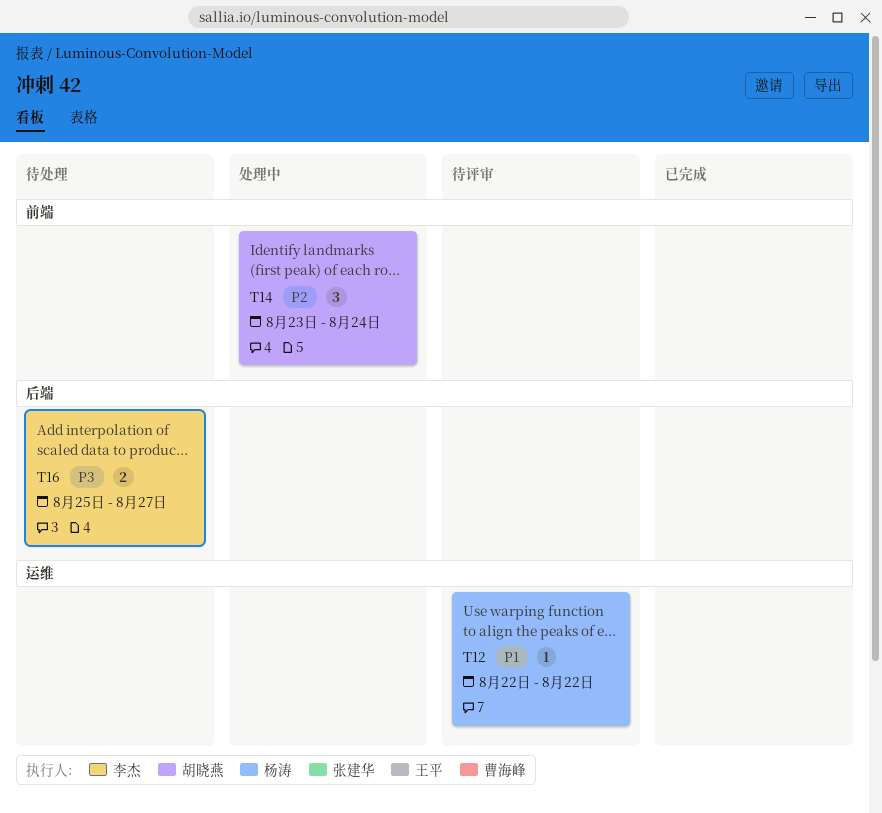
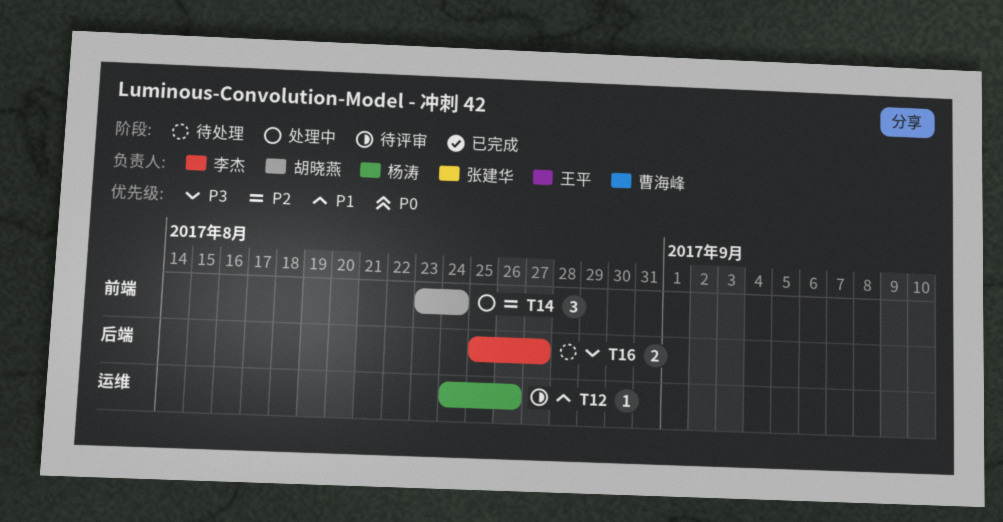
T12, start: Aug 22 -> Aug 24
T12, due: Aug 22 -> Aug 26

